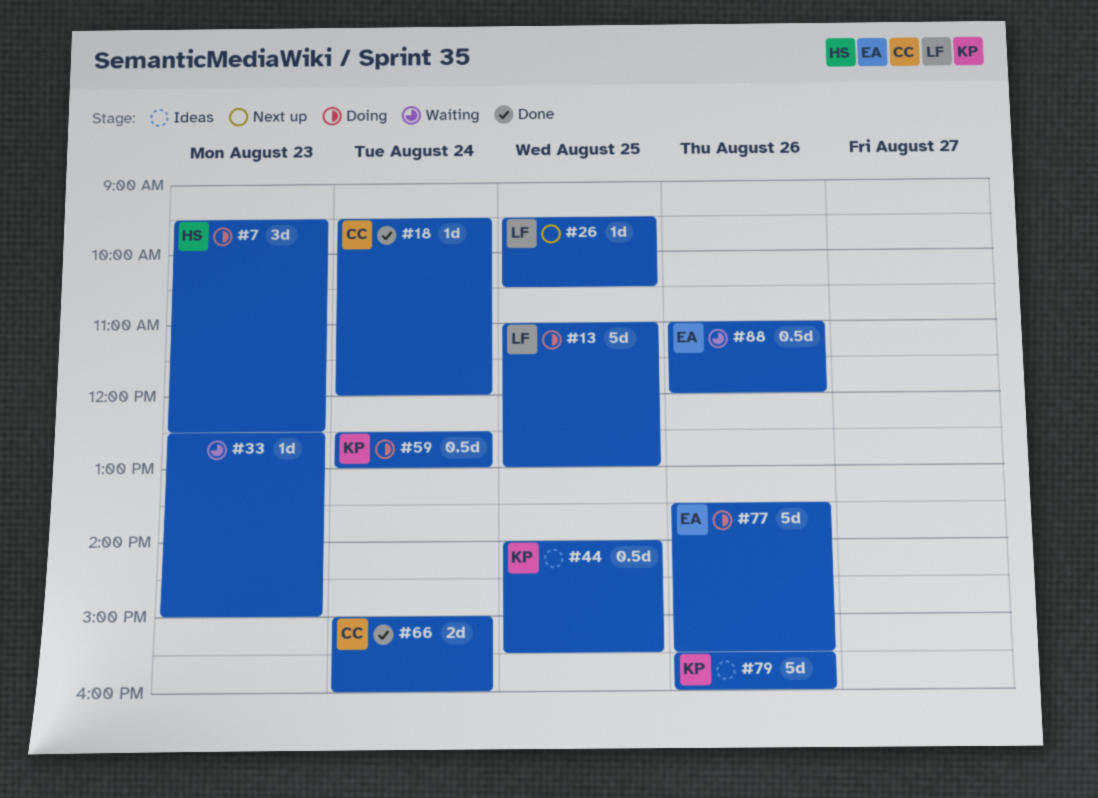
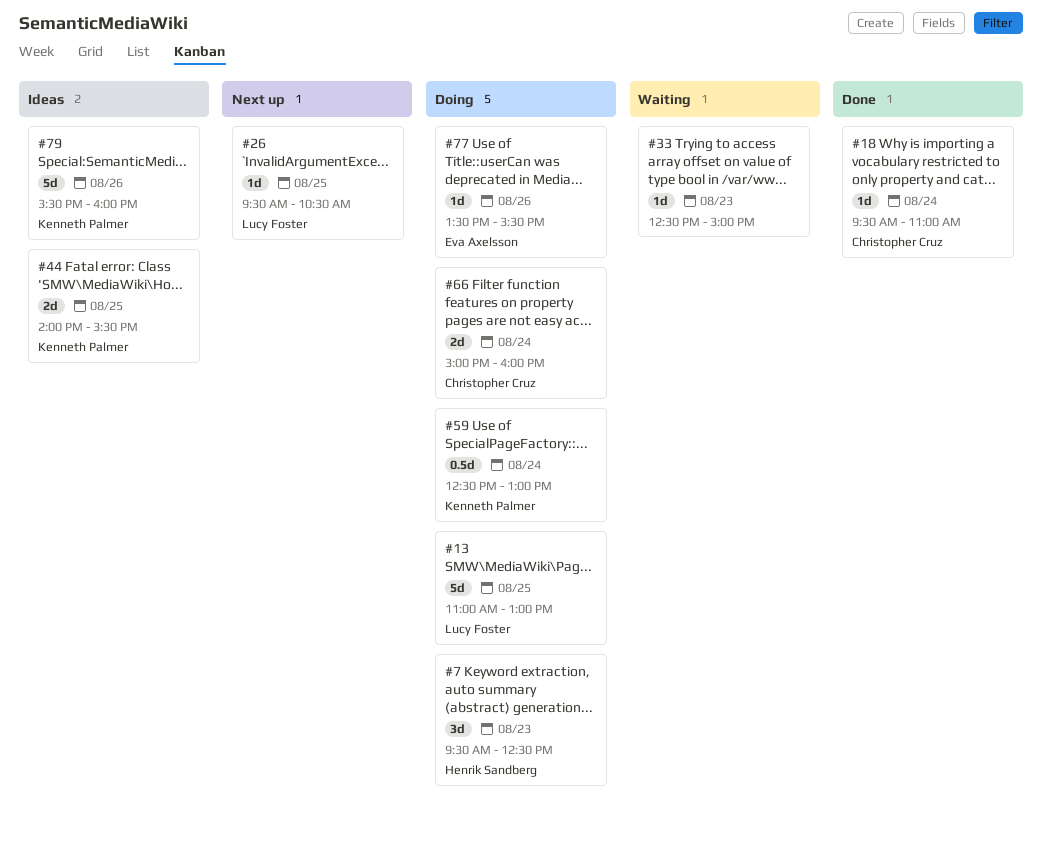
#18, ends: 12:00 -> 11:00
#44, estimate: 0.5d -> 2d
#66, status: Done -> Doing
#77, estimate: 5d -> 1d
#88: present -> none

